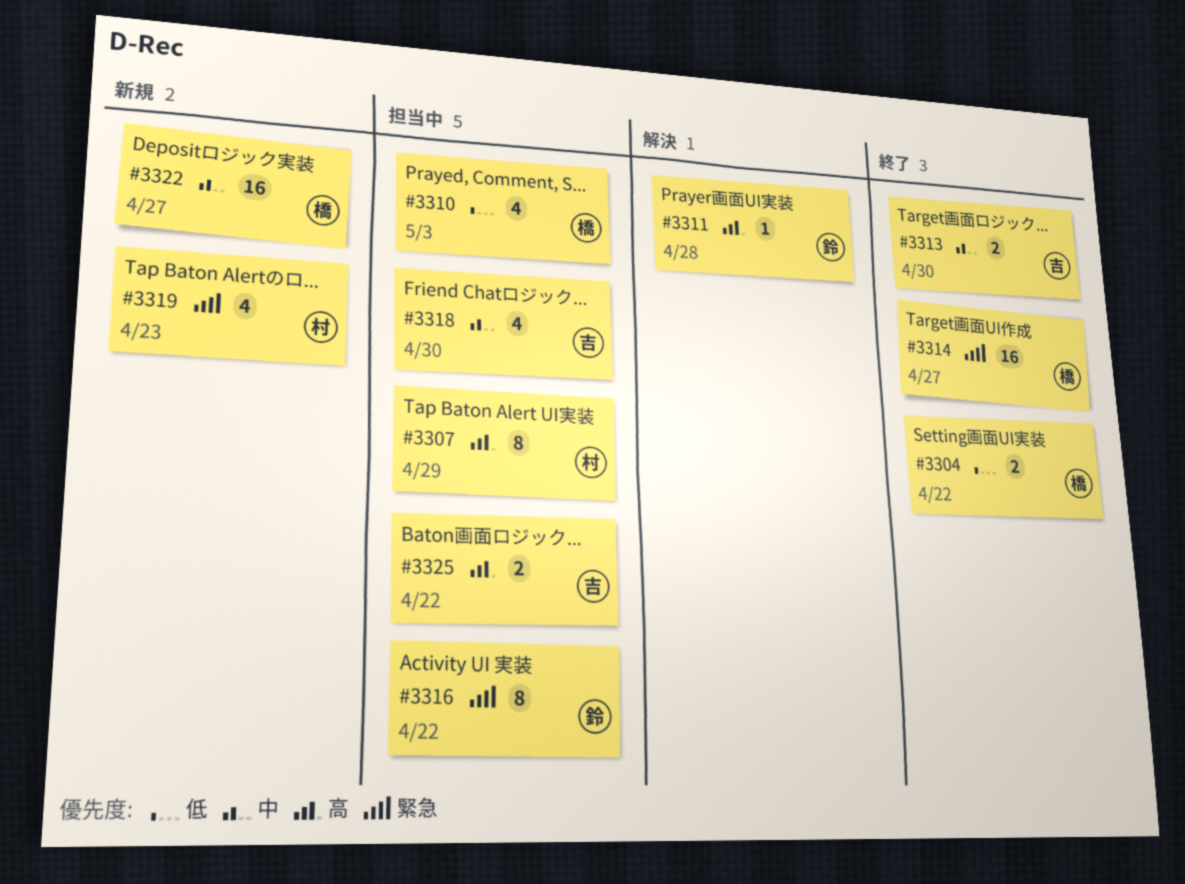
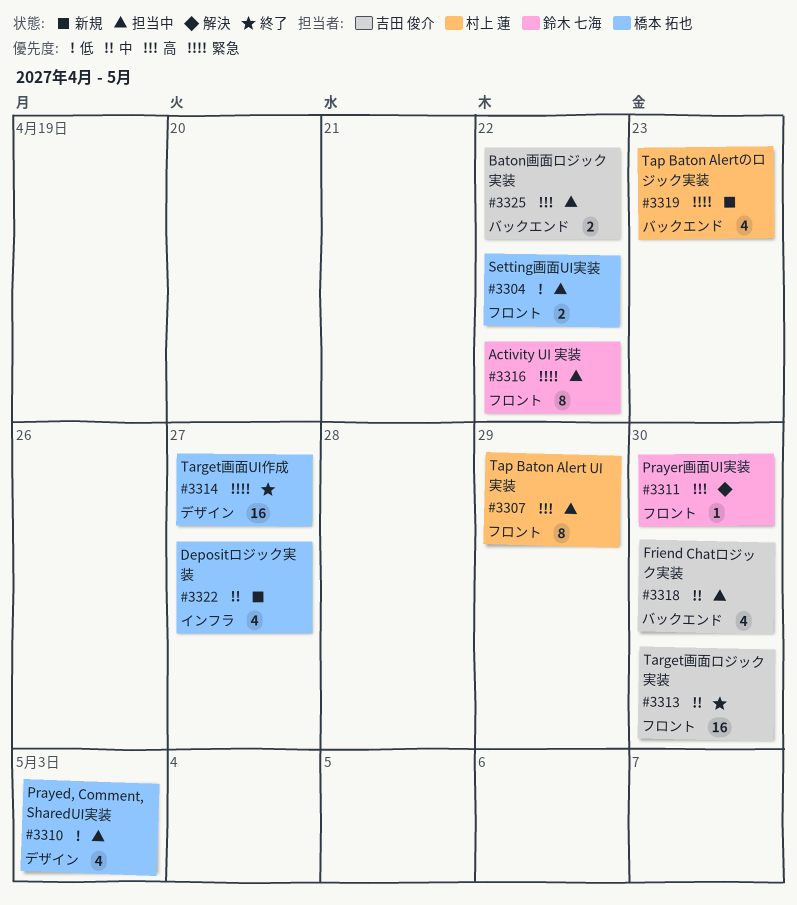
#3304, status: 終了 -> 担当中
#3311, due: Apr 28 -> Apr 30
#3313, estimate: 2 -> 16
#3322, estimate: 16 -> 4

